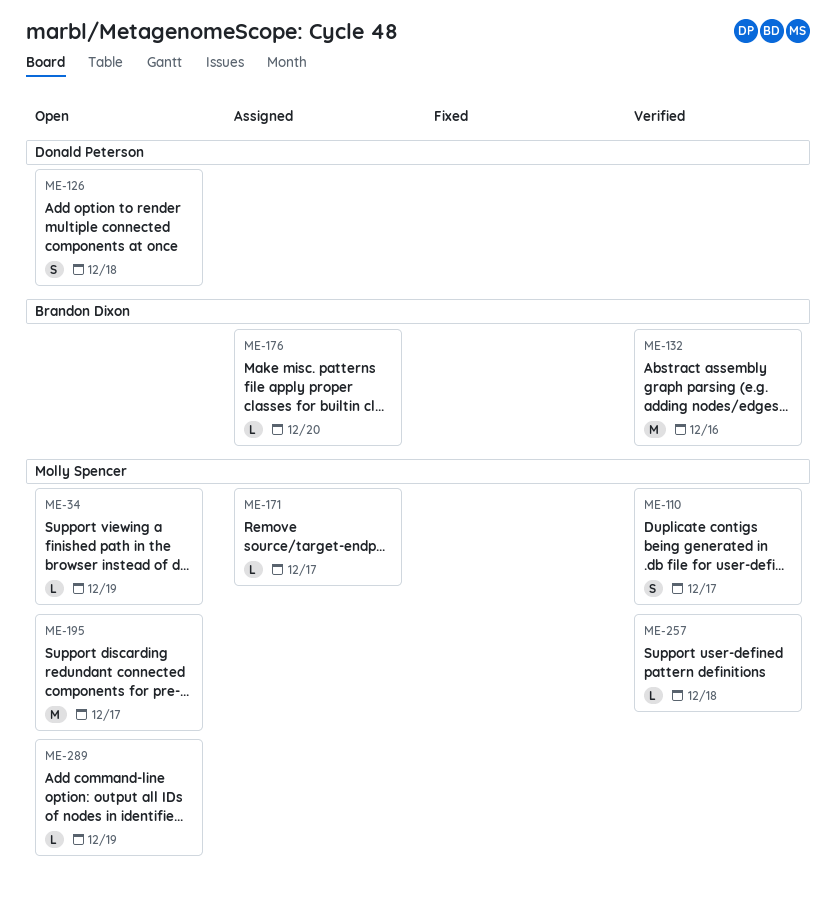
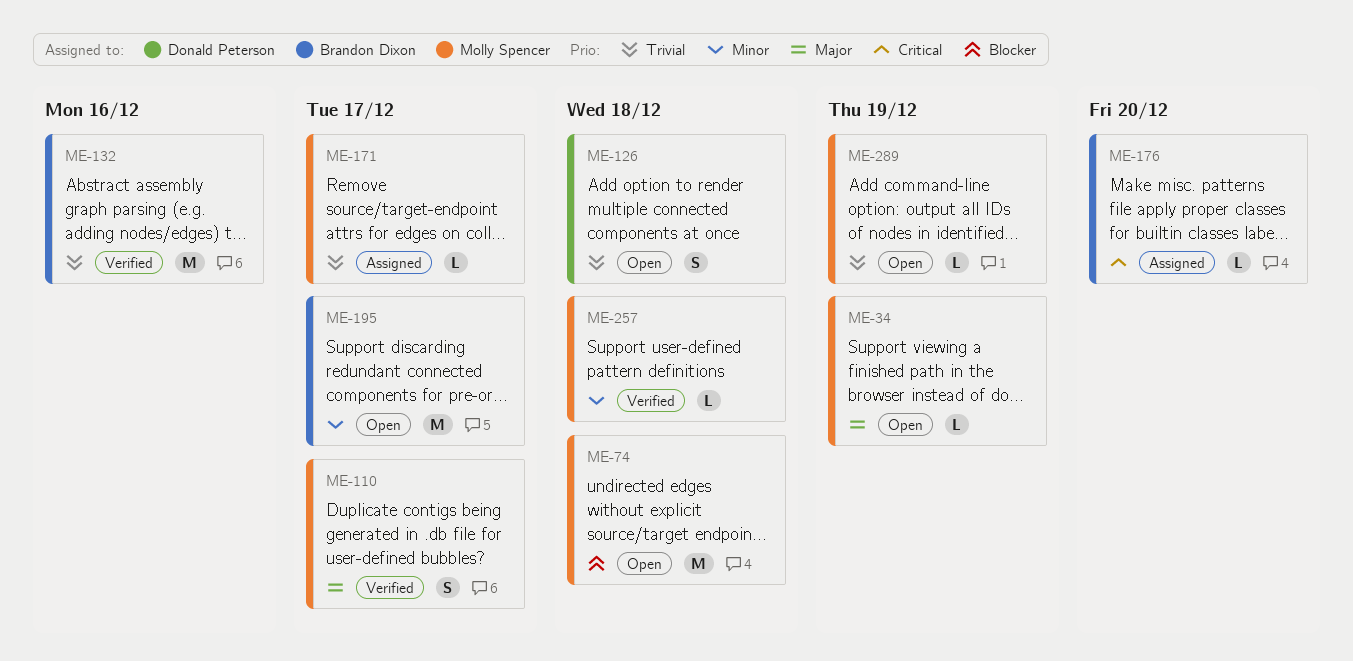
ME-74: none -> present
ME-195, owner: Molly Spencer -> Brandon Dixon

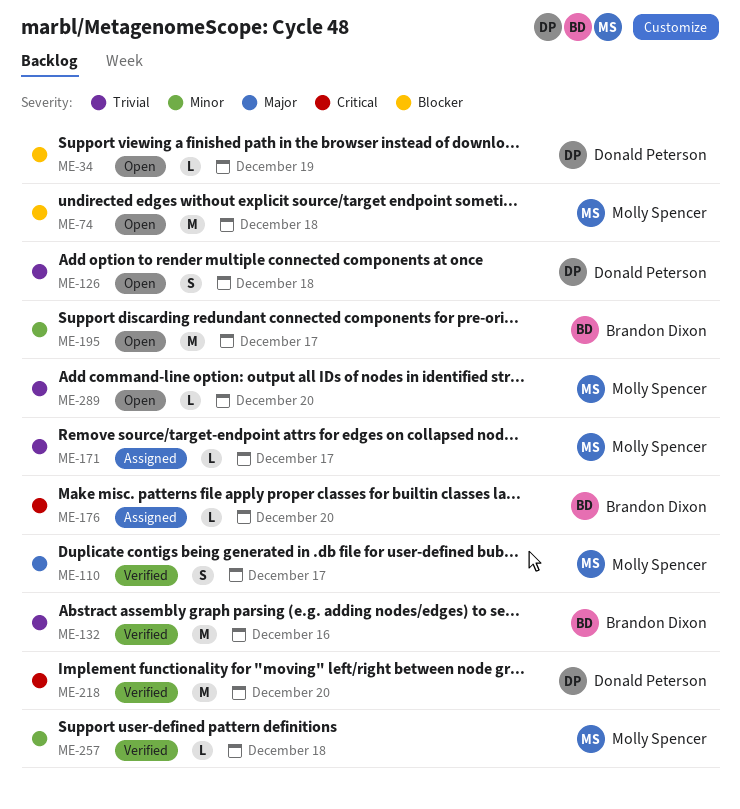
ME-34, owner: Molly Spencer -> Donald Peterson
ME-34, priority: Major -> Blocker
ME-218: none -> present
ME-289, due: Dec 19 -> Dec 20

